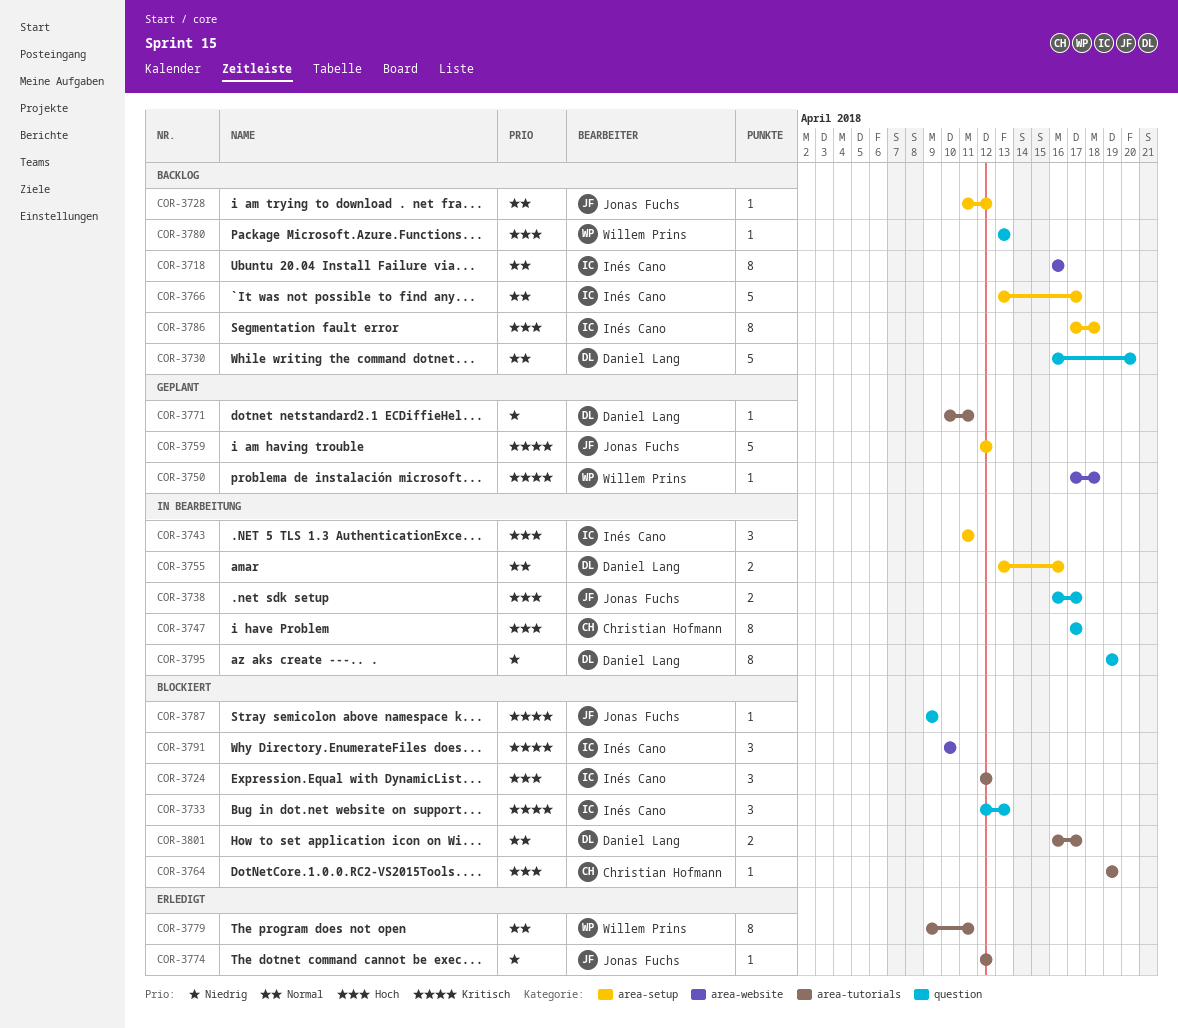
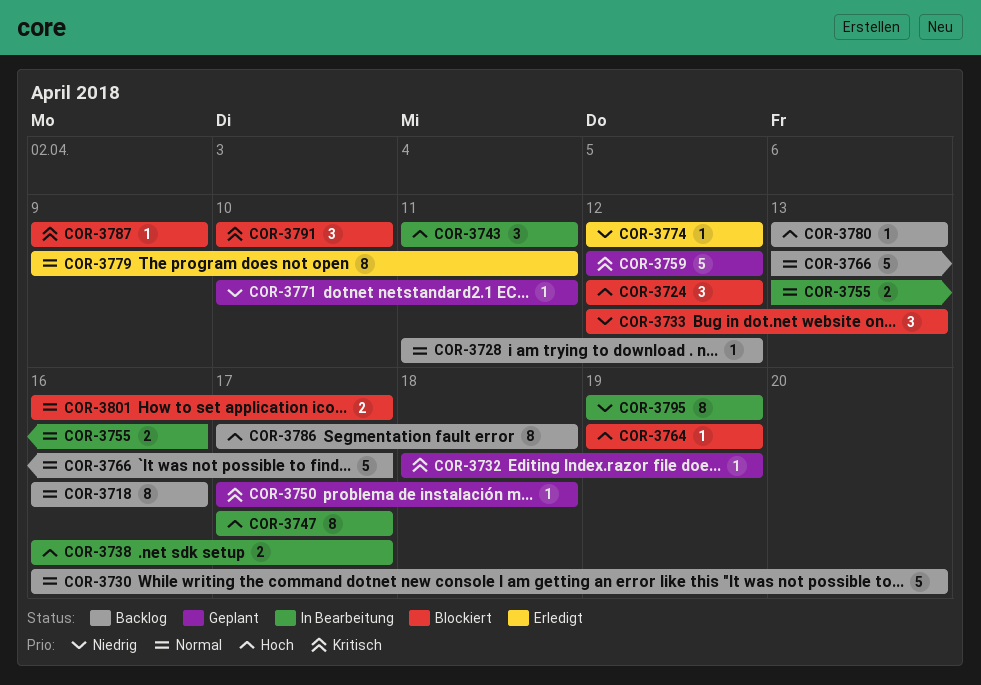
COR-3732: none -> present
COR-3733, priority: Kritisch -> Niedrig

